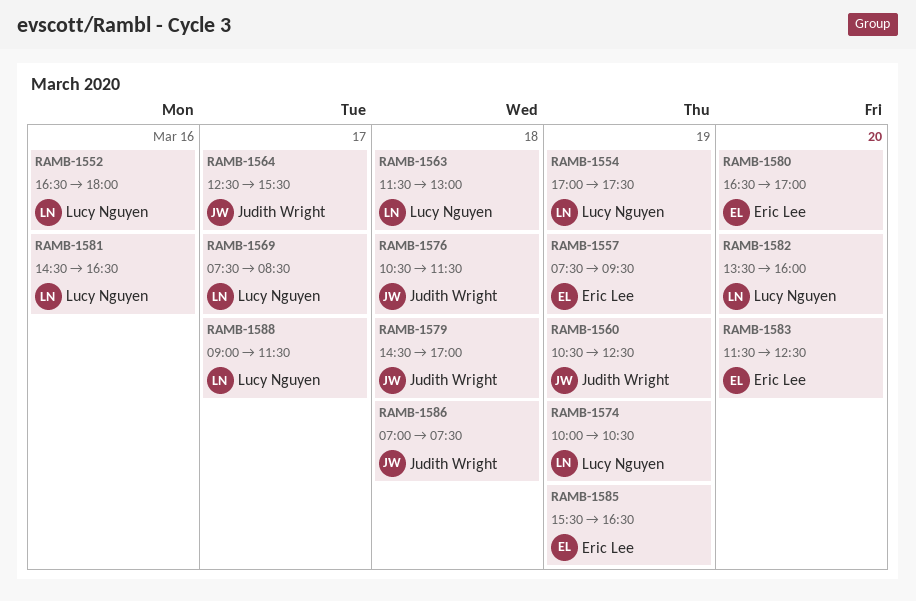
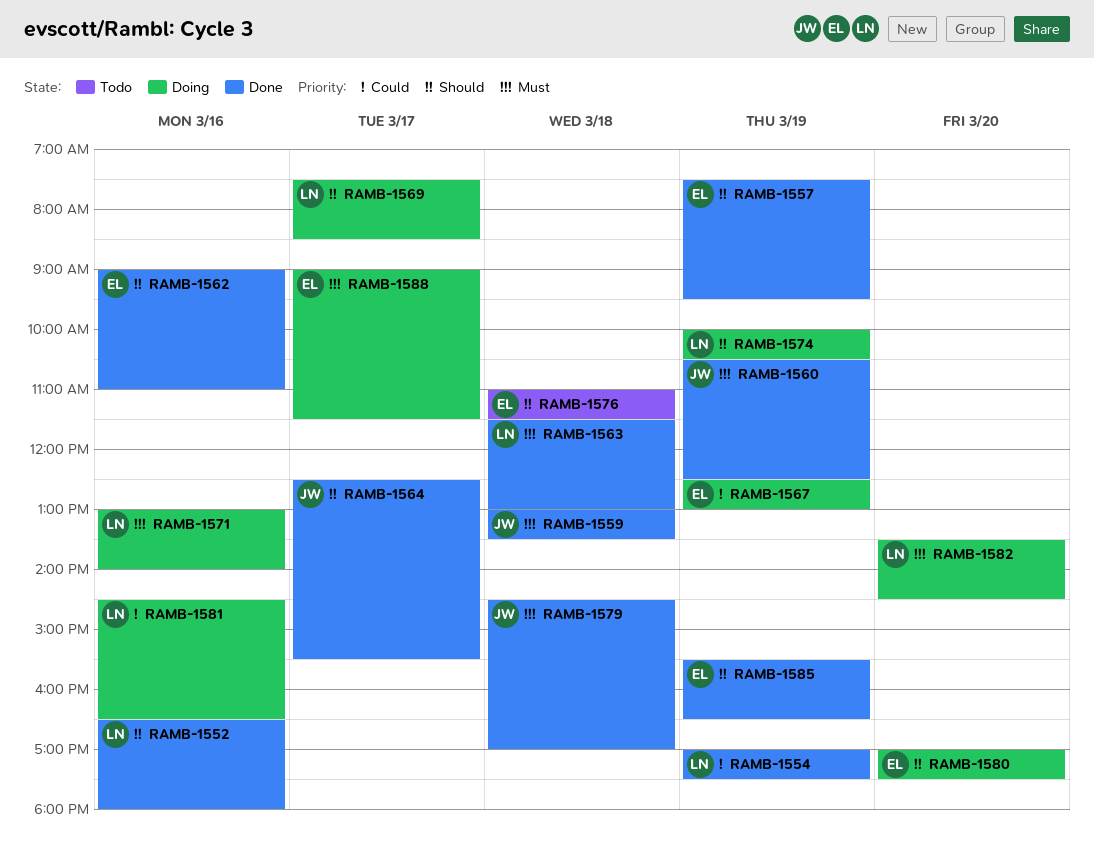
RAMB-1559: none -> present
RAMB-1562: none -> present
RAMB-1567: none -> present
RAMB-1571: none -> present
RAMB-1576, owner: Judith Wright -> Eric Lee
RAMB-1576, begins: 10:30 -> 11:00
RAMB-1580, begins: 16:30 -> 17:00
RAMB-1580, ends: 17:00 -> 17:30
RAMB-1582, ends: 16:00 -> 14:30
RAMB-1583: present -> none
RAMB-1586: present -> none
RAMB-1588, owner: Lucy Nguyen -> Eric Lee

